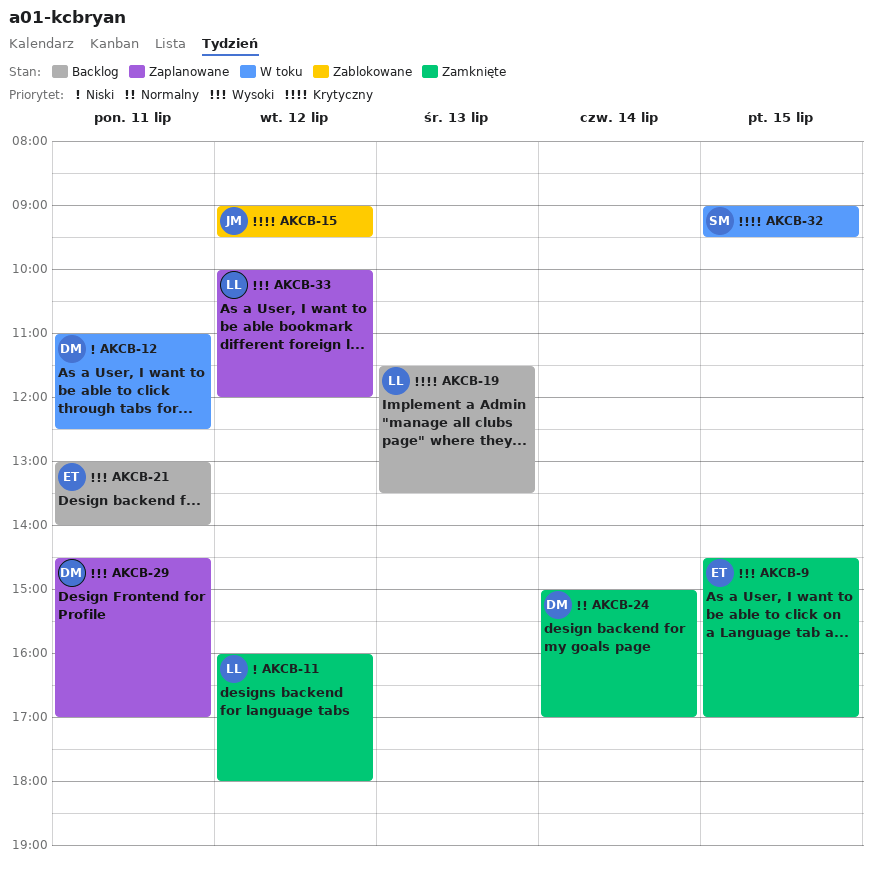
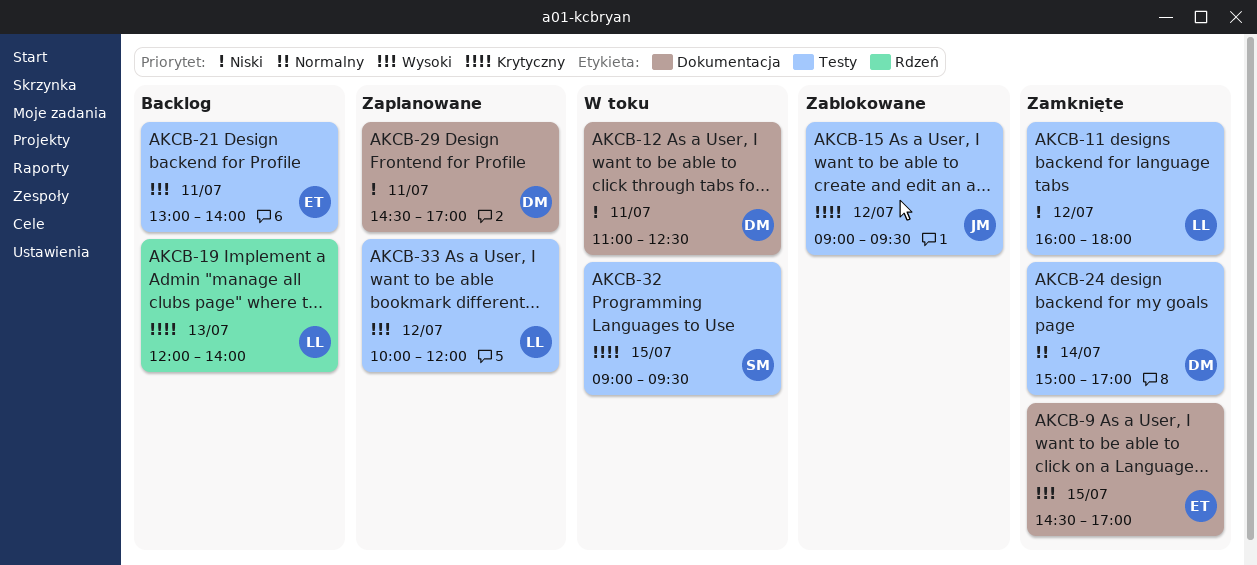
AKCB-19, begins: 11:30 -> 12:00
AKCB-19, ends: 13:30 -> 14:00
AKCB-29, priority: Wysoki -> Niski

